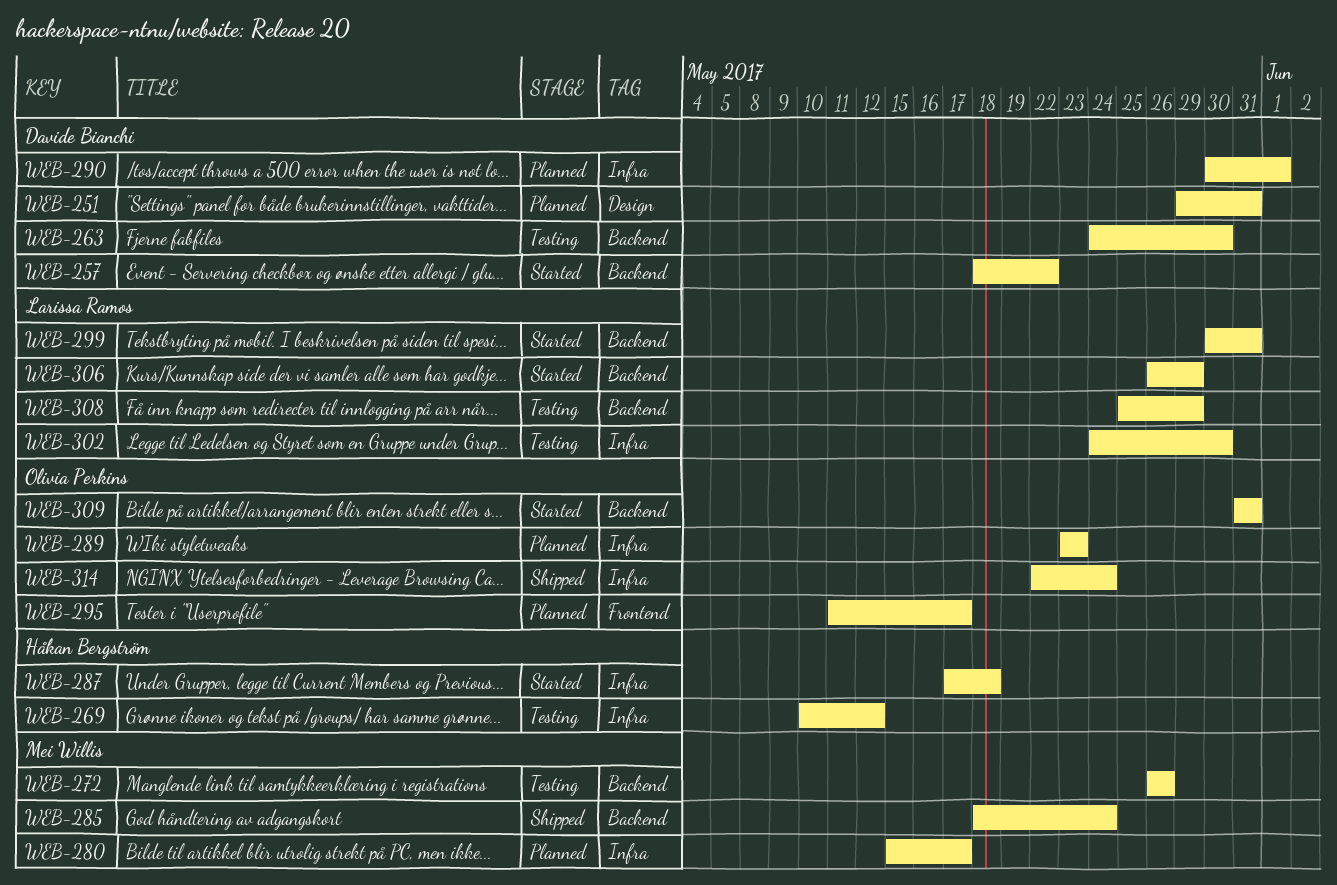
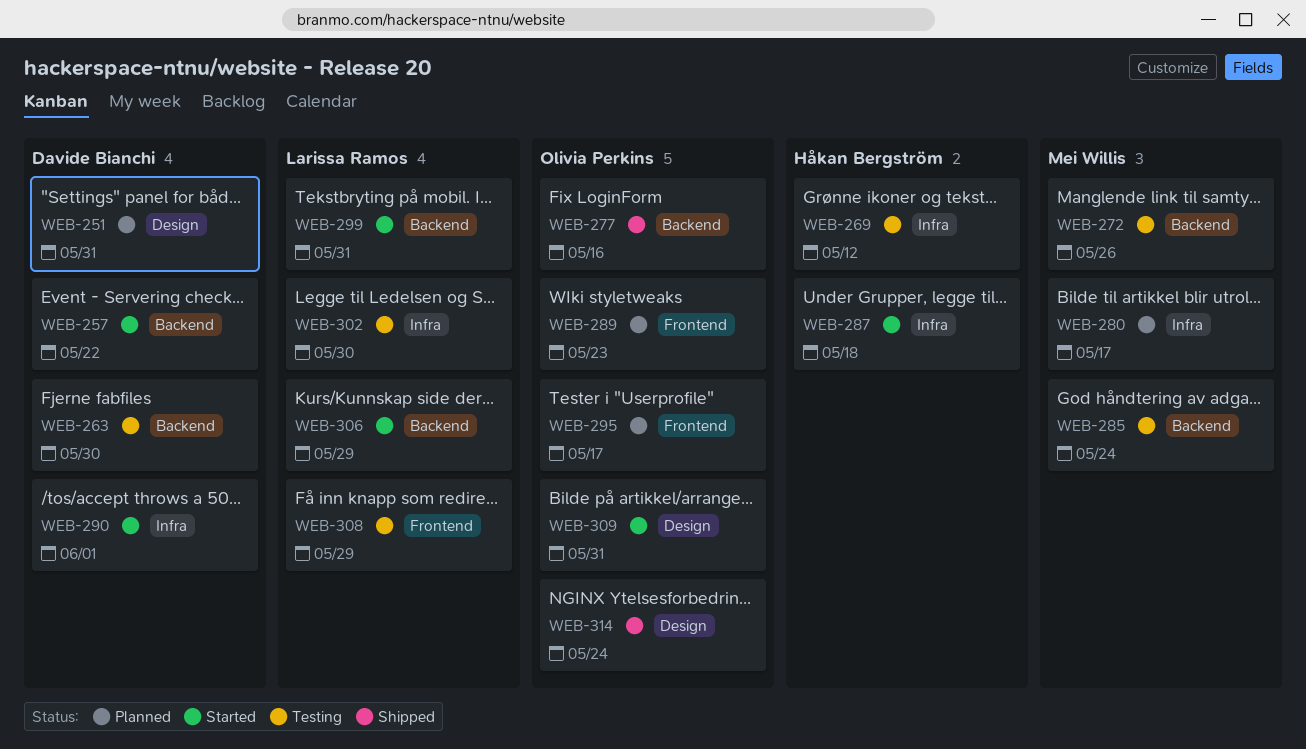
WEB-277: none -> present
WEB-285, status: Shipped -> Testing
WEB-289, label: Infra -> Frontend
WEB-290, status: Planned -> Started
WEB-308, label: Backend -> Frontend
WEB-309, label: Backend -> Design
WEB-314, label: Infra -> Design

